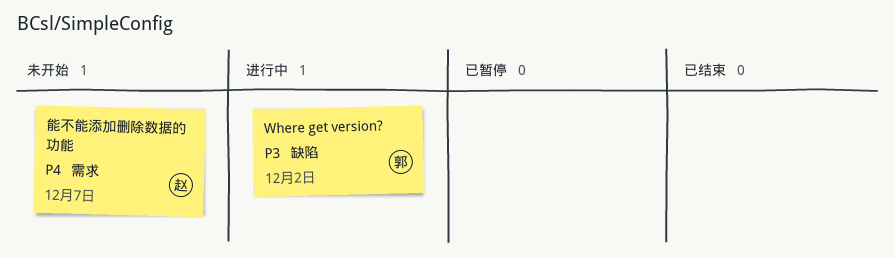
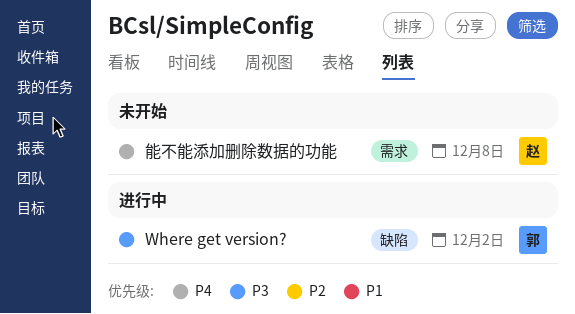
能不能添加删除数据的功能, due: Dec 7 -> Dec 8

